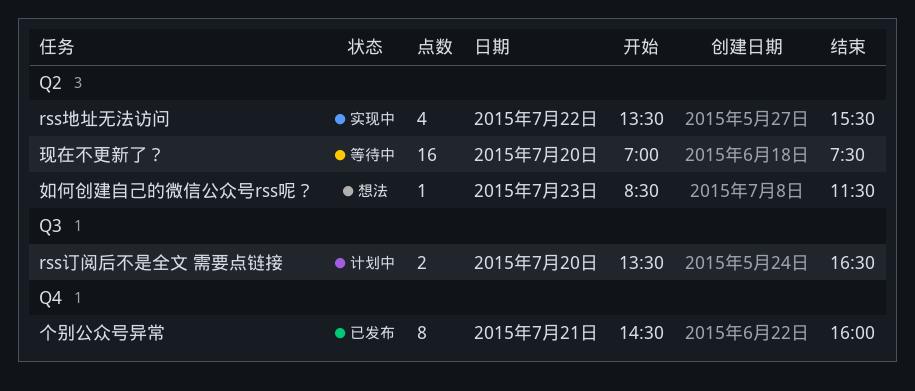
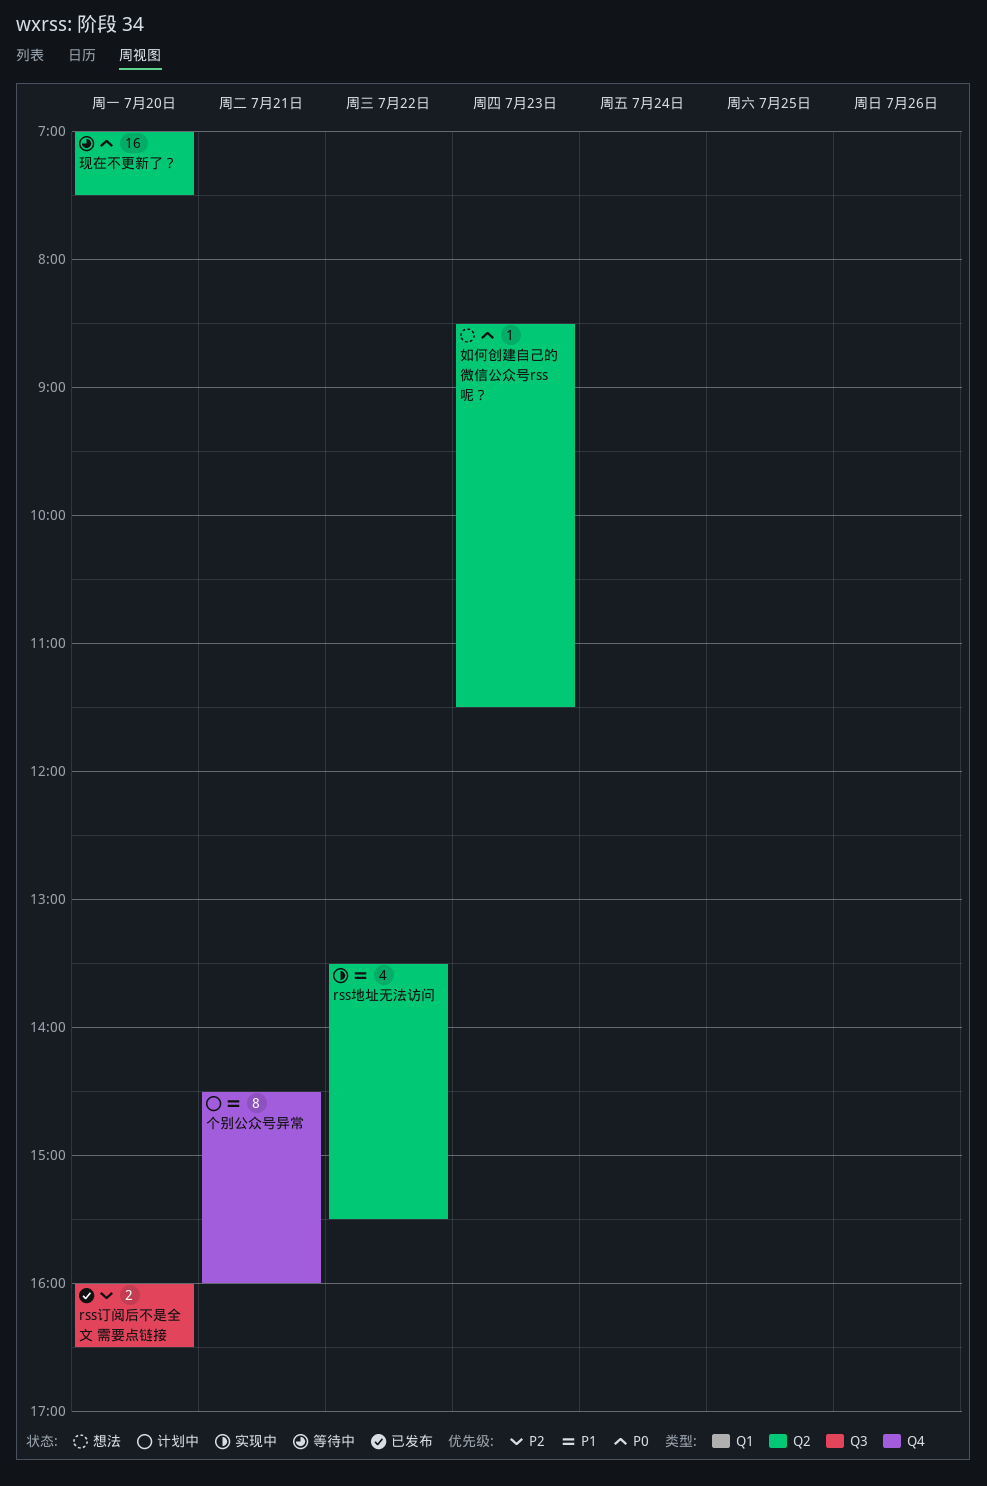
rss订阅后不是全文 需要点链接, status: 计划中 -> 已发布
rss订阅后不是全文 需要点链接, begins: 13:30 -> 16:00
个别公众号异常, status: 已发布 -> 计划中

